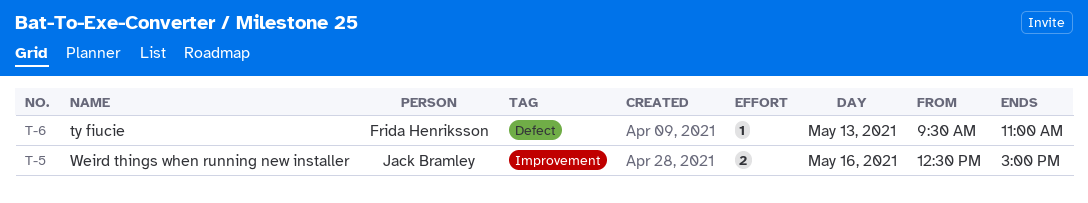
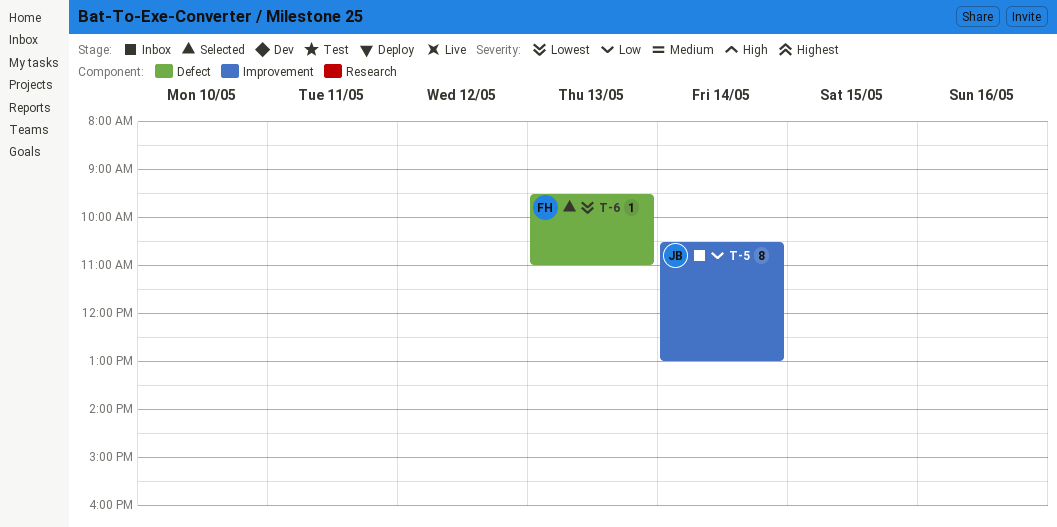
T-5, estimate: 2 -> 8
T-5, day: May 16 -> May 14
T-5, begins: 12:30 -> 10:30
T-5, ends: 15:00 -> 13:00

